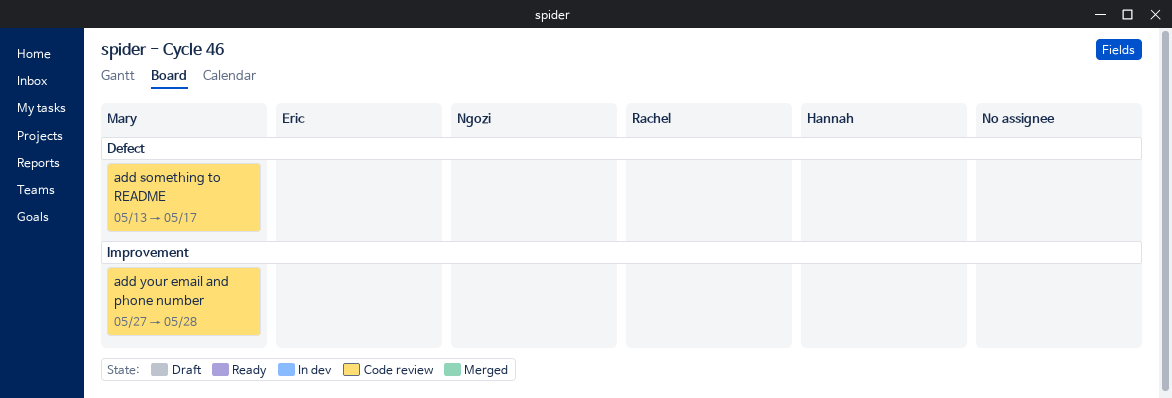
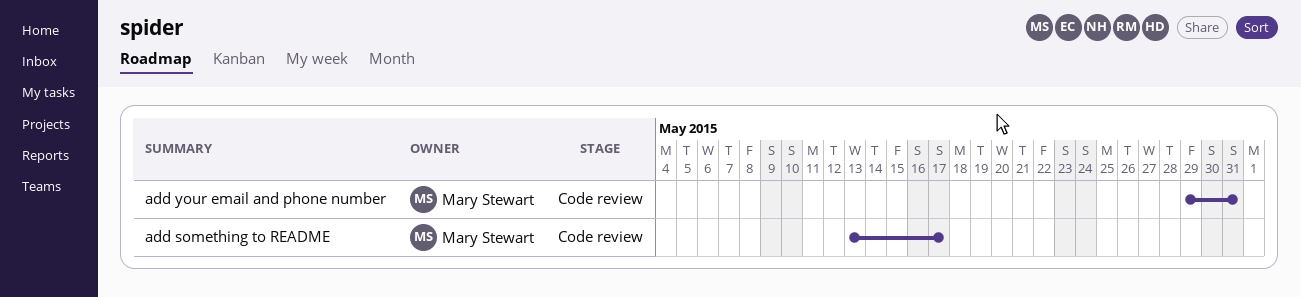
add your email and phone number, start: May 27 -> May 29
add your email and phone number, due: May 28 -> May 31

